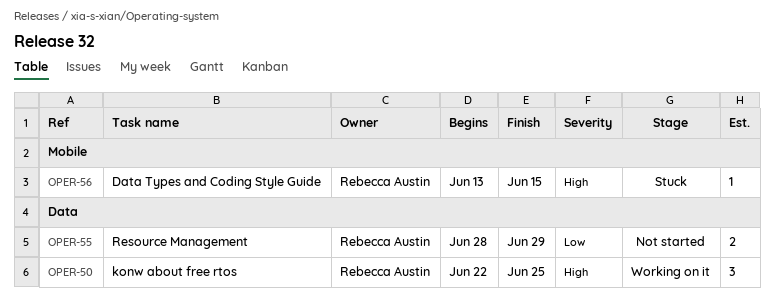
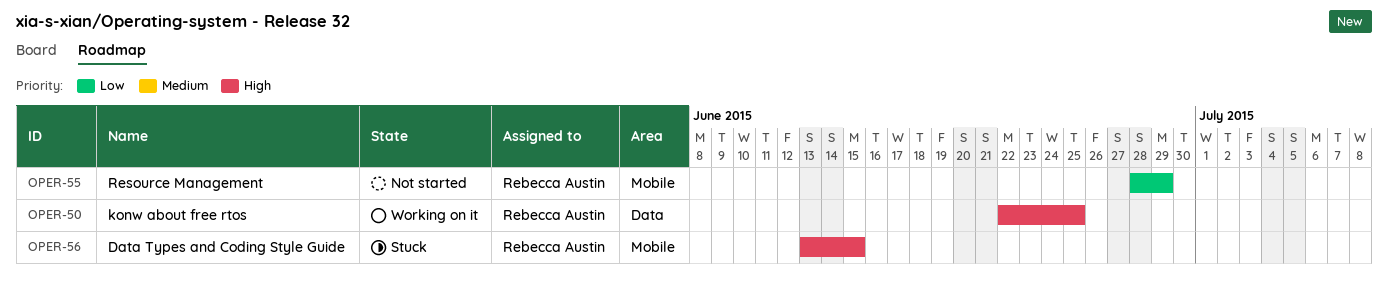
OPER-55, label: Data -> Mobile

